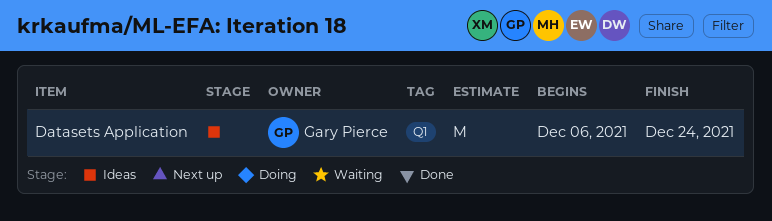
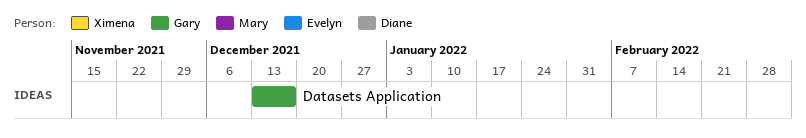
Datasets Application, start: Dec 6 -> Dec 13
Datasets Application, due: Dec 24 -> Dec 17

